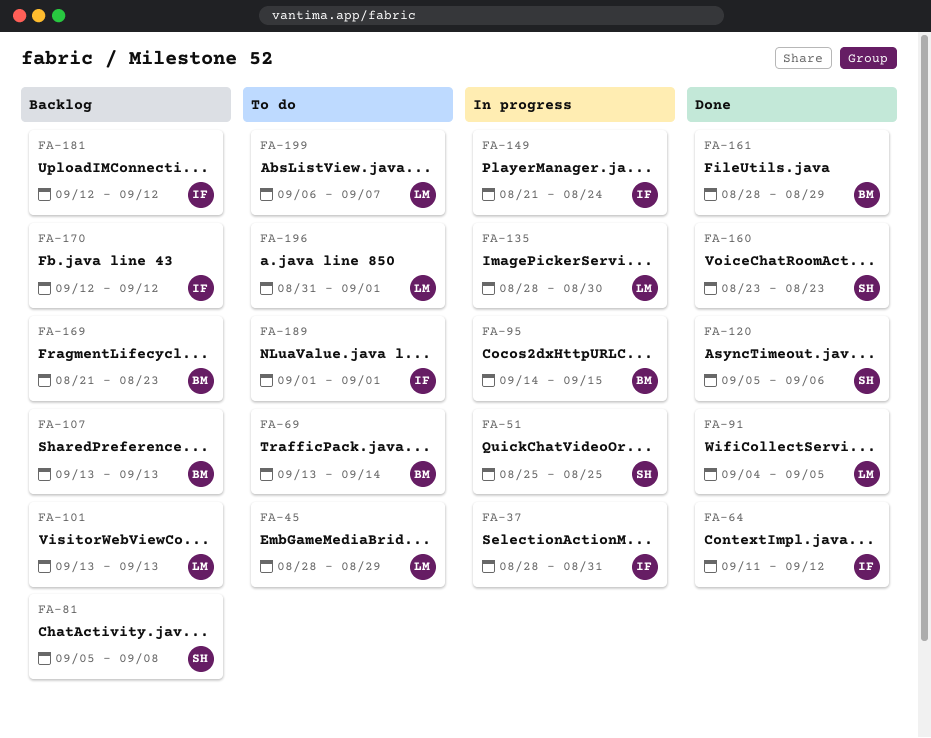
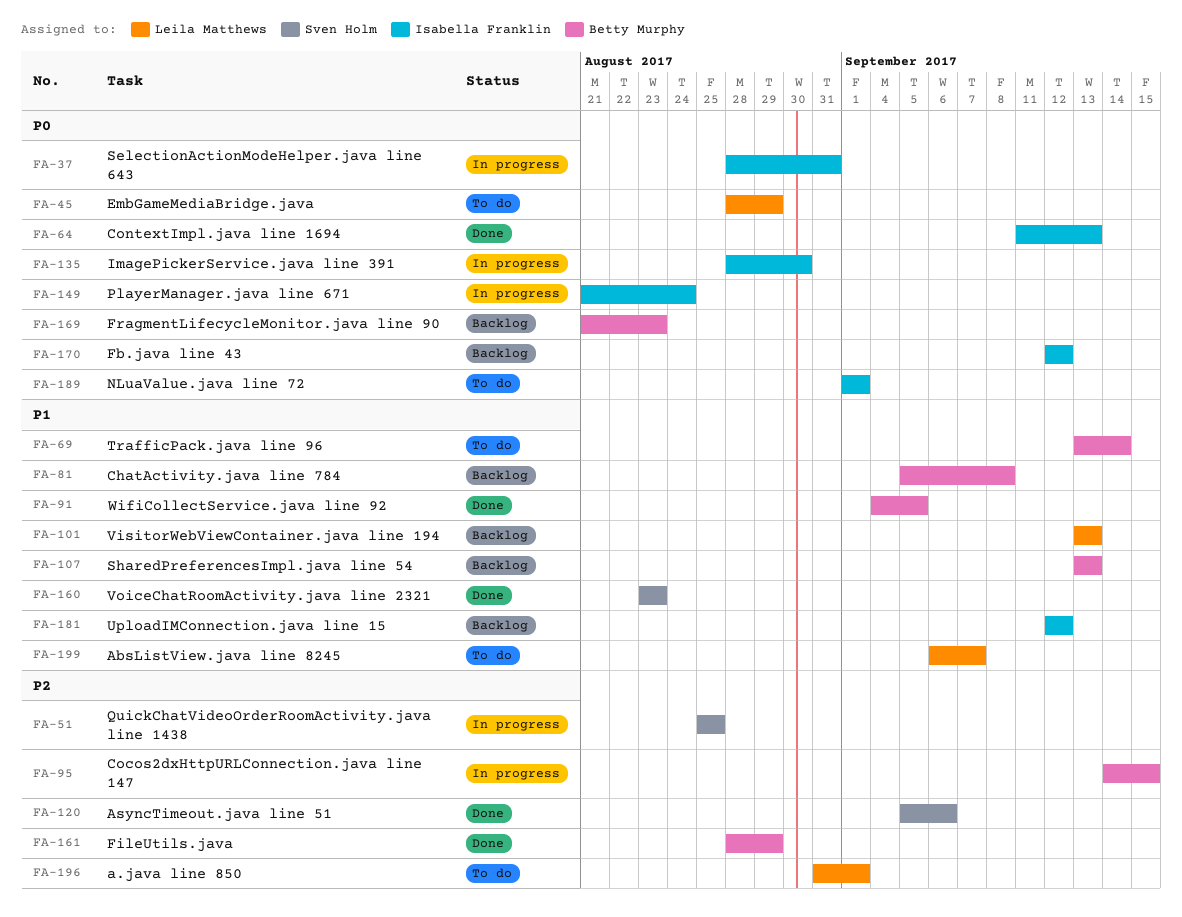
FA-64, due: Sep 12 -> Sep 13
FA-81, owner: Sven Holm -> Betty Murphy
FA-91, owner: Leila Matthews -> Betty Murphy
FA-135, owner: Leila Matthews -> Isabella Franklin

